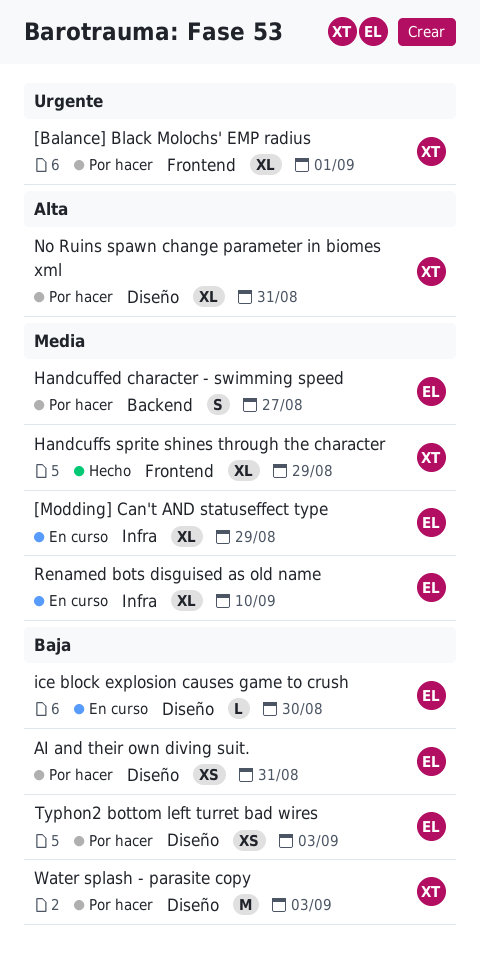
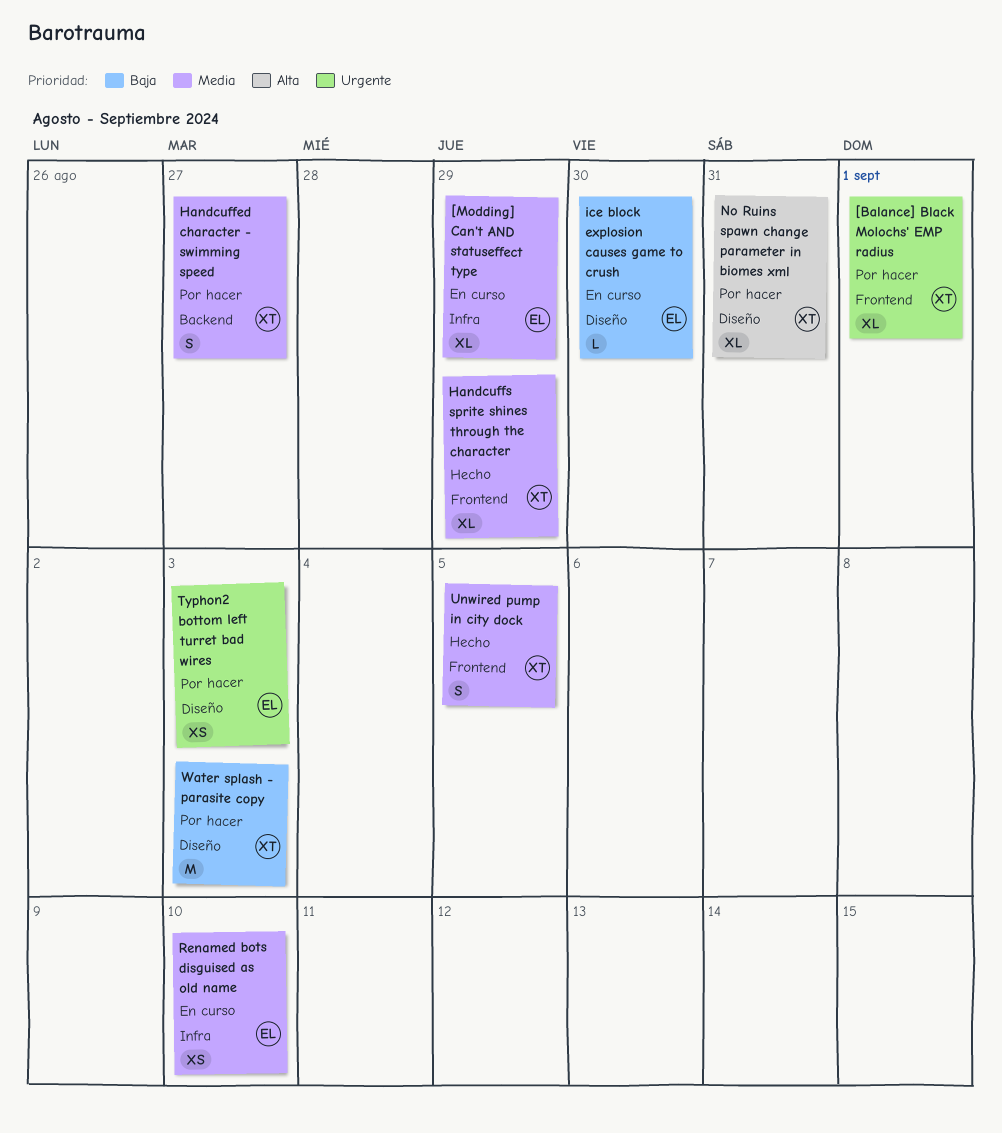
AI and their own diving suit.: present -> none
Handcuffed character - swimming speed, owner: EL -> XT
Renamed bots disguised as old name, estimate: XL -> XS
Typhon2 bottom left turret bad wires, priority: Baja -> Urgente
Unwired pump in city dock: none -> present

